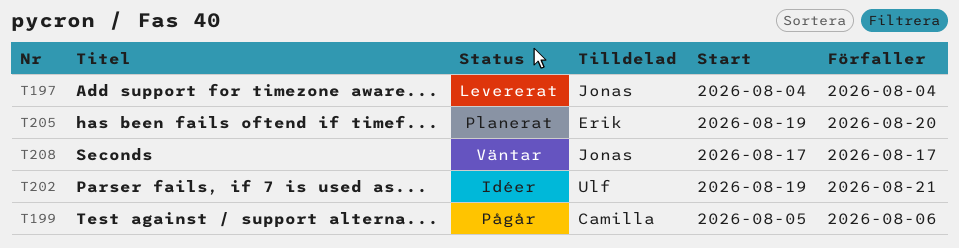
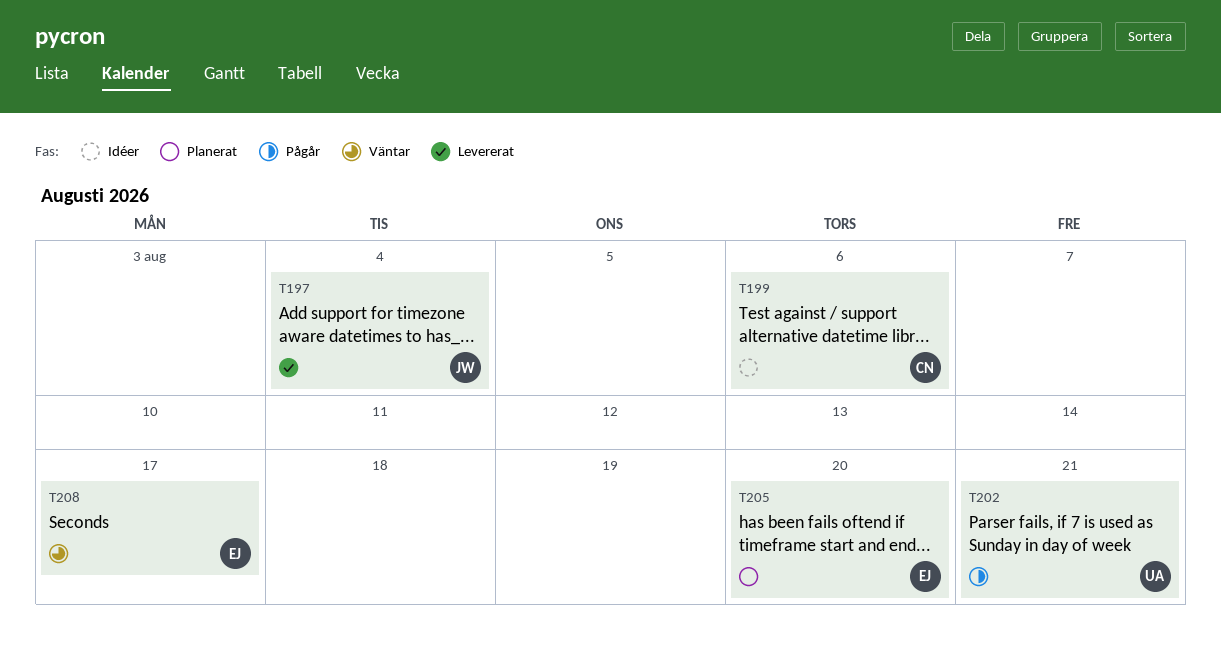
T199, status: Pågår -> Idéer
T202, status: Idéer -> Pågår
T208, owner: Jonas -> Erik

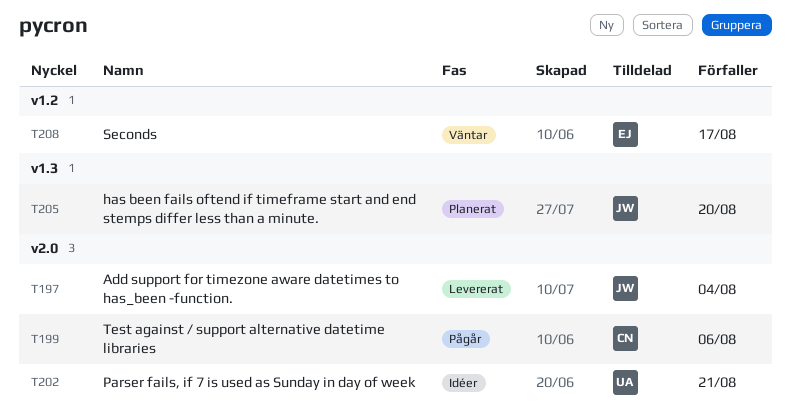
T199, status: Idéer -> Pågår
T202, status: Pågår -> Idéer
T205, owner: EJ -> JW

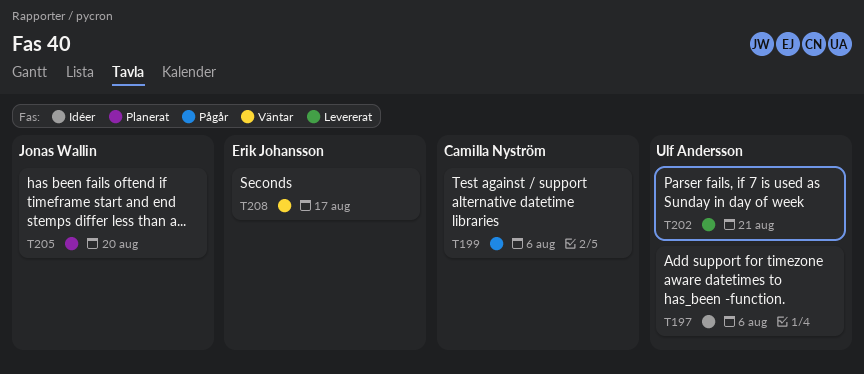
T197, status: Levererat -> Idéer
T197, owner: Jonas Wallin -> Ulf Andersson
T197, due: Aug 4 -> Aug 6
T202, status: Idéer -> Levererat

